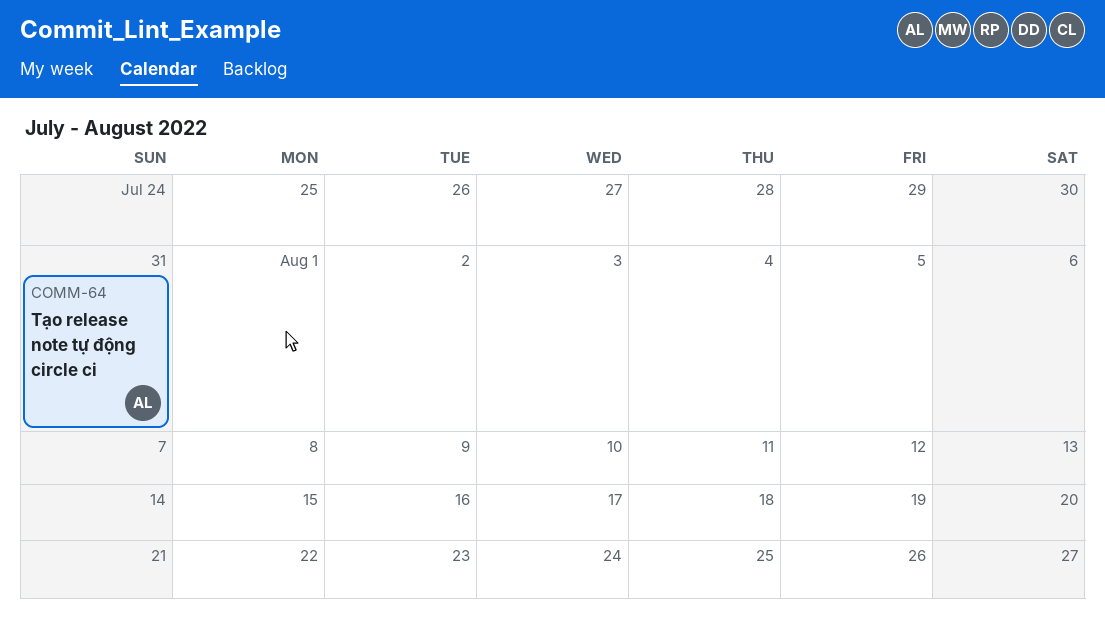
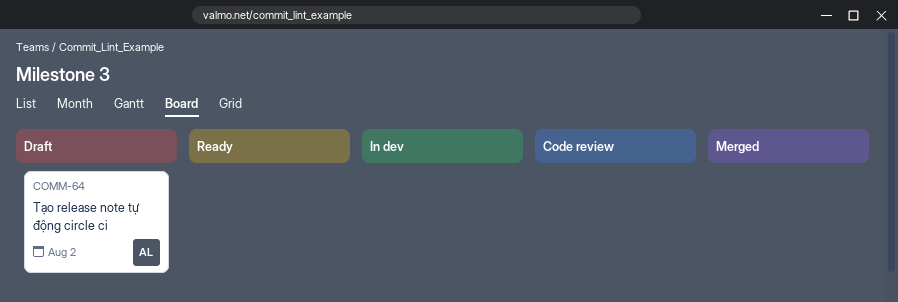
COMM-64, due: Jul 31 -> Aug 2

